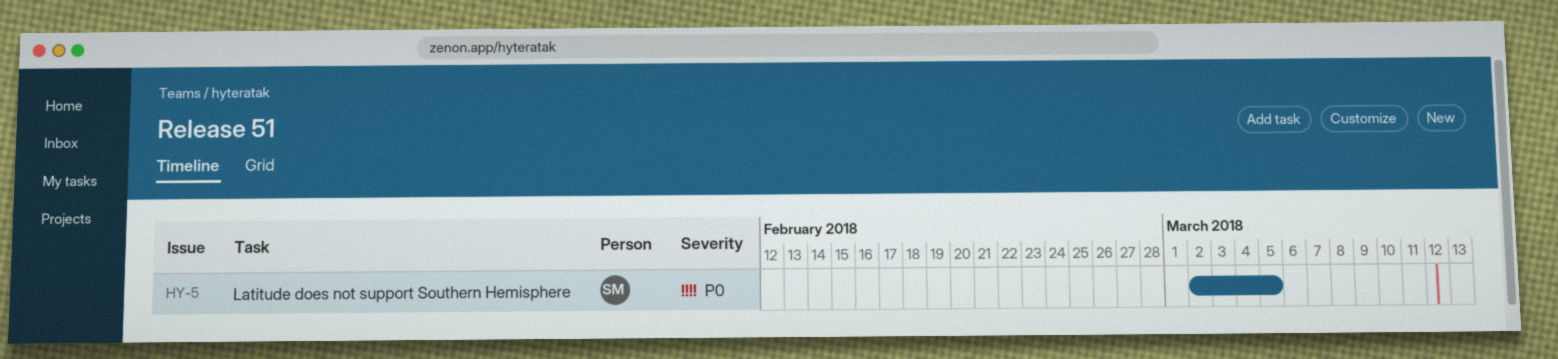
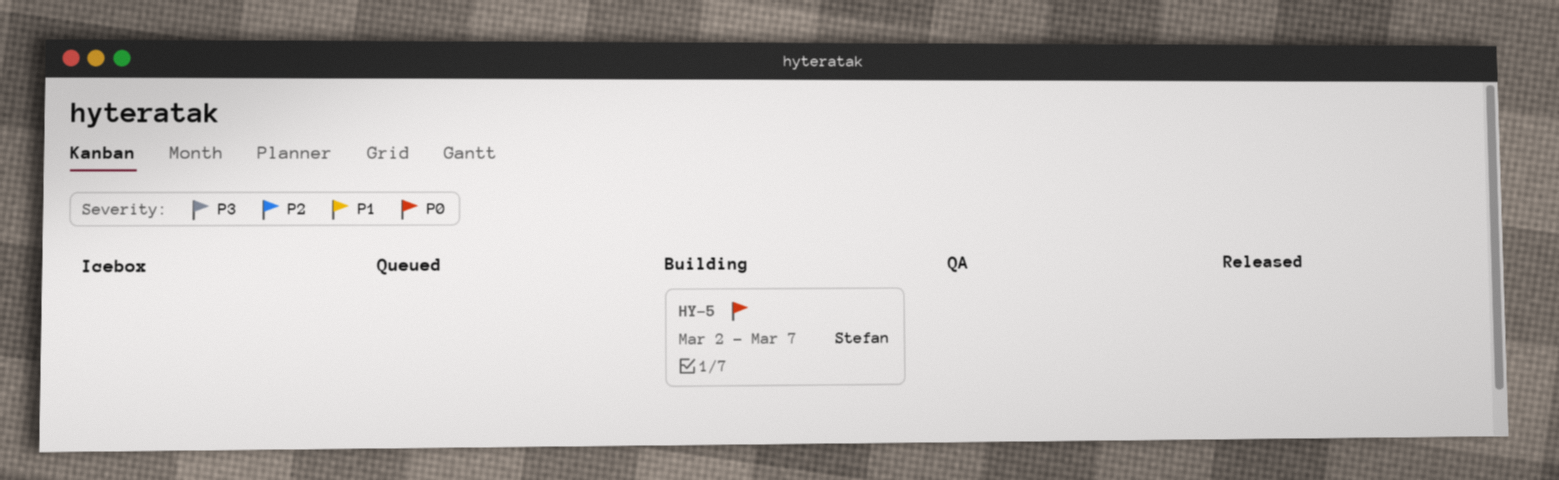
HY-5, due: Mar 5 -> Mar 7

